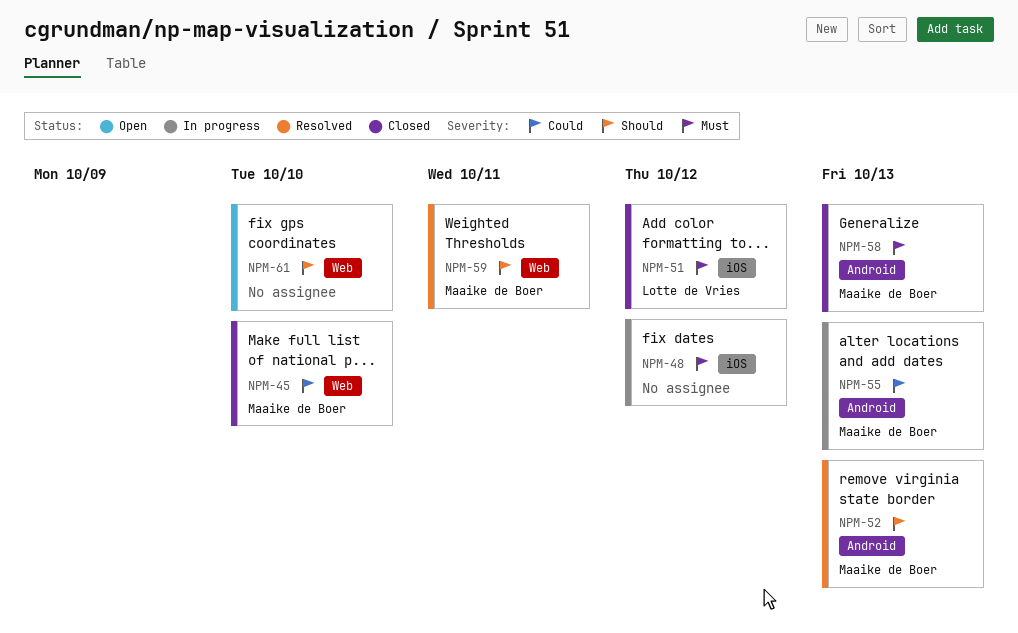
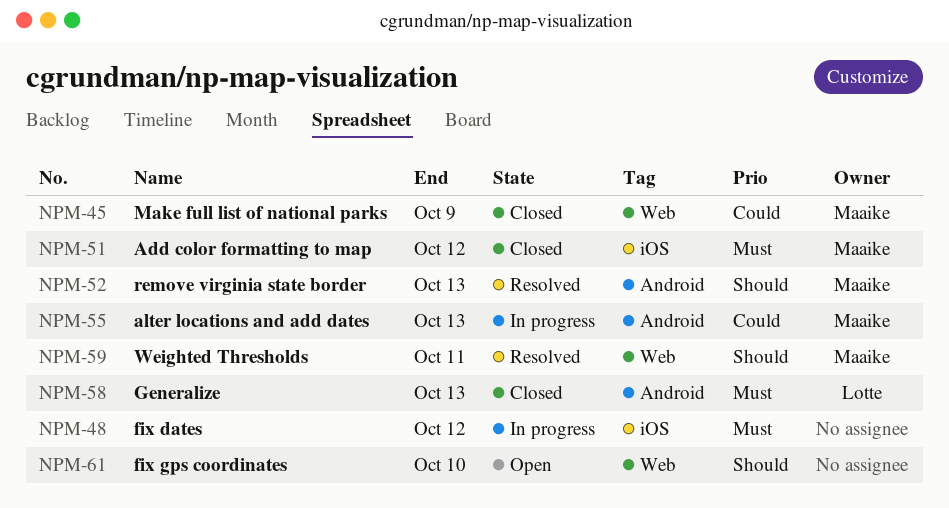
NPM-45, due: Oct 10 -> Oct 9
NPM-51, owner: Lotte de Vries -> Maaike de Boer
NPM-58, owner: Maaike de Boer -> Lotte de Vries

